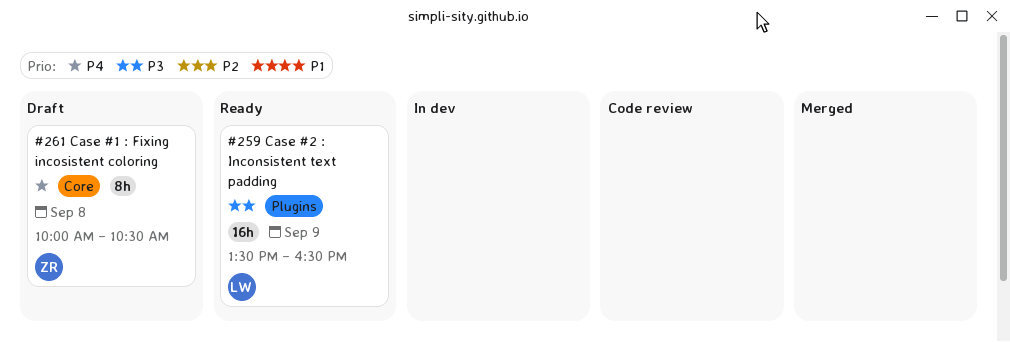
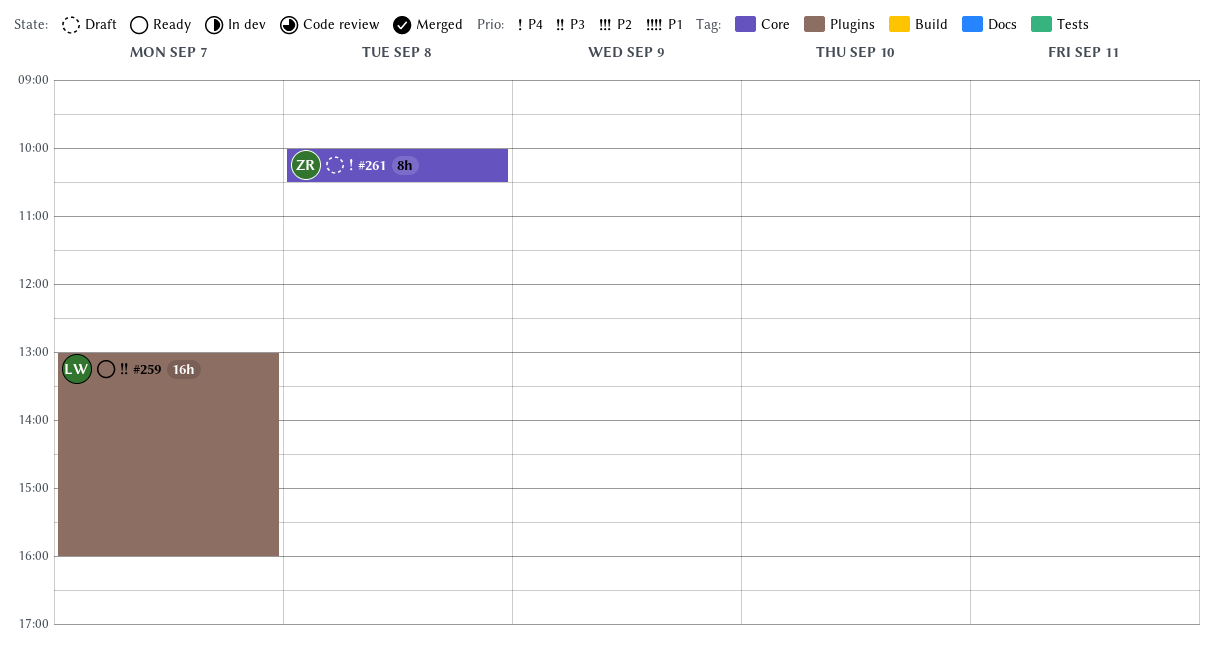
#259, day: Sep 9 -> Sep 7
#259, begins: 13:30 -> 13:00
#259, ends: 16:30 -> 16:00

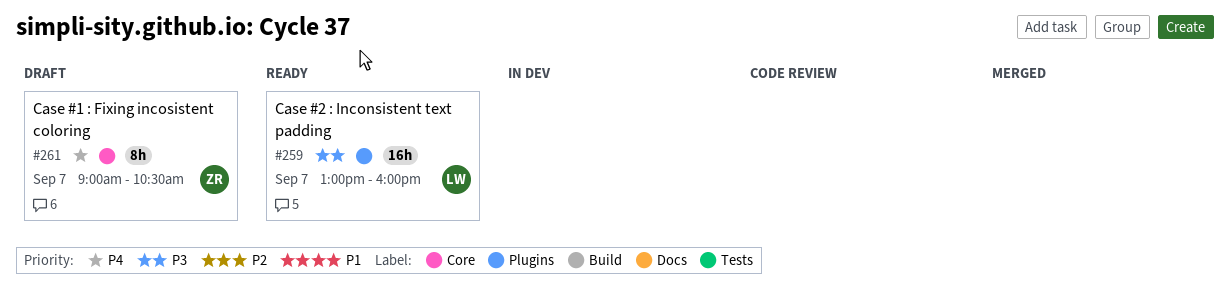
#261, day: Sep 8 -> Sep 7
#261, begins: 10:00 -> 09:00

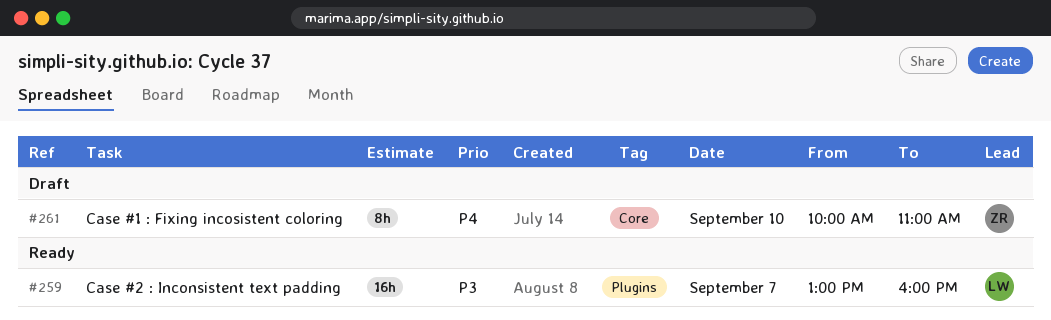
#261, day: Sep 7 -> Sep 10
#261, begins: 09:00 -> 10:00
#261, ends: 10:30 -> 11:00

